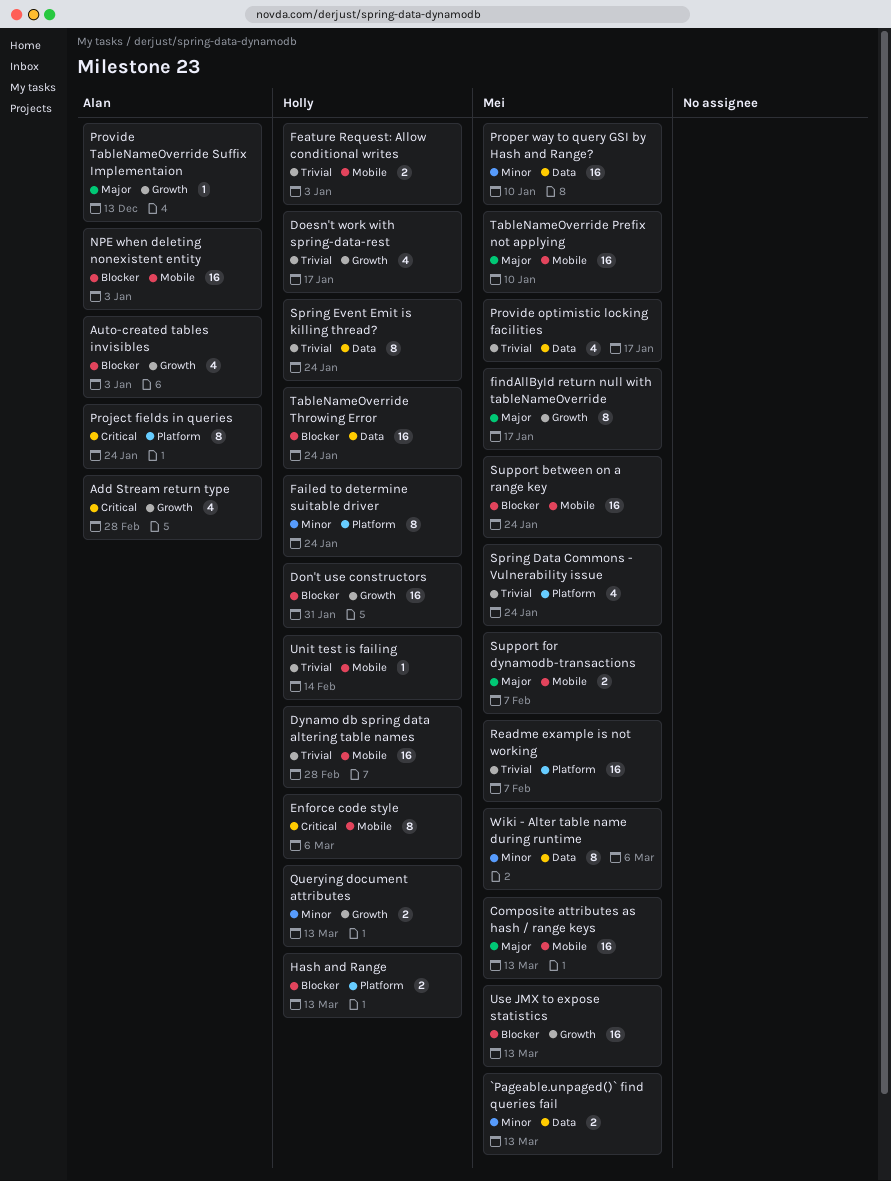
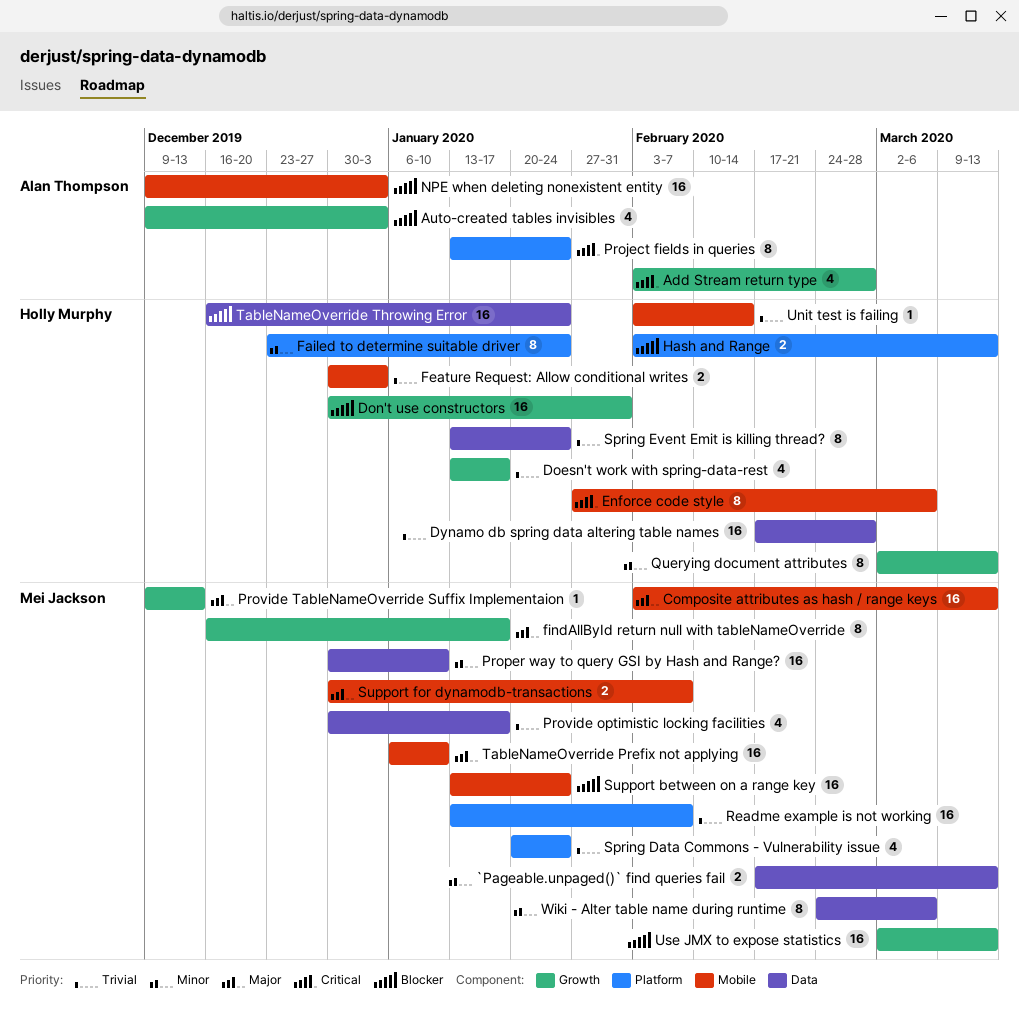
Dynamo db spring data altering table names, label: Mobile -> Data
Provide TableNameOverride Suffix Implementaion, owner: Alan Thompson -> Mei Jackson
Querying document attributes, estimate: 2 -> 8

